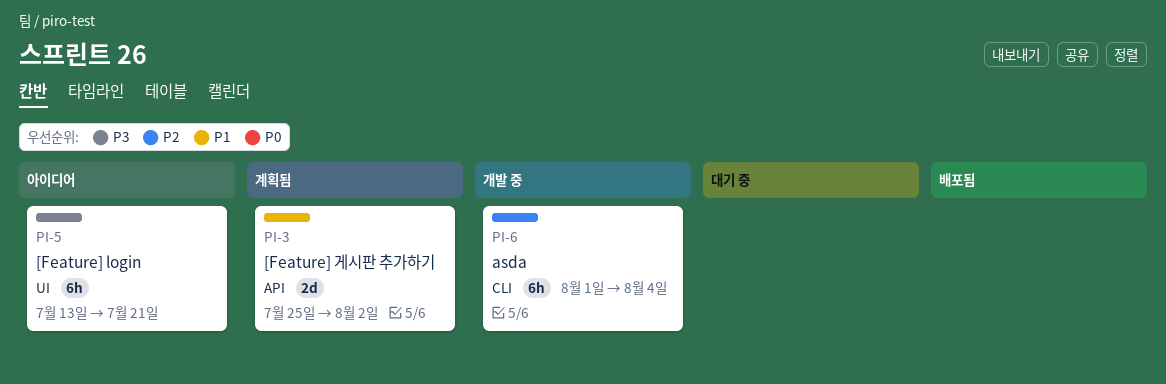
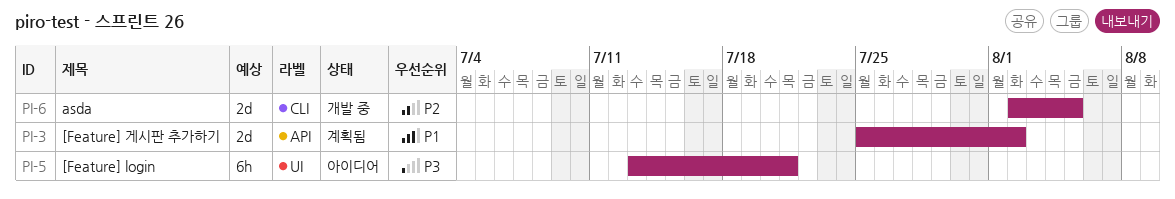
PI-6, estimate: 6h -> 2d
PI-6, start: Aug 1 -> Aug 2
PI-6, due: Aug 4 -> Aug 5

